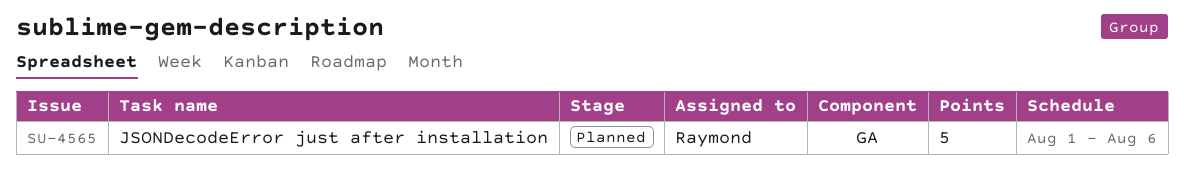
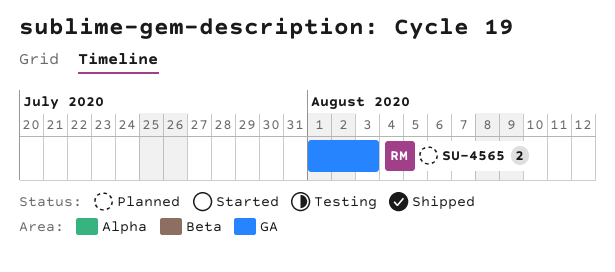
SU-4565, estimate: 5 -> 2
SU-4565, due: Aug 6 -> Aug 3

